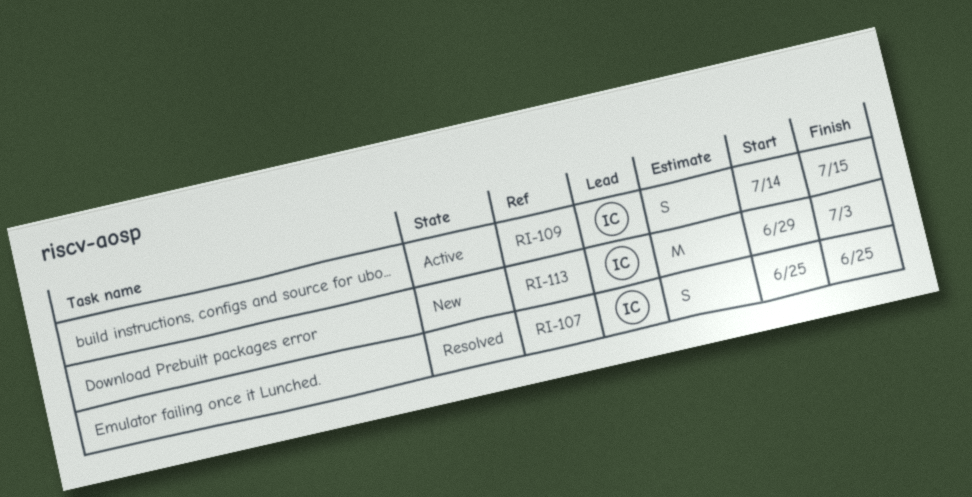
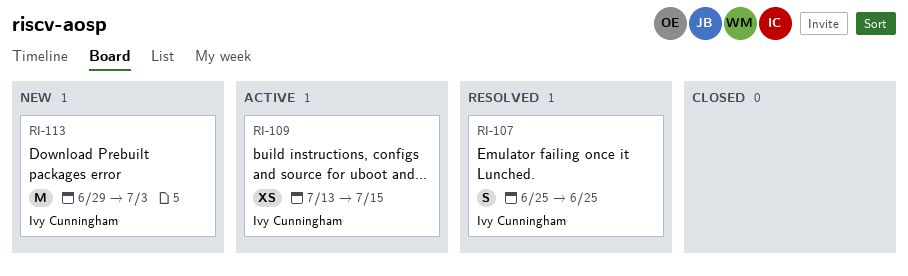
RI-109, estimate: S -> XS
RI-109, start: Jul 14 -> Jul 13

